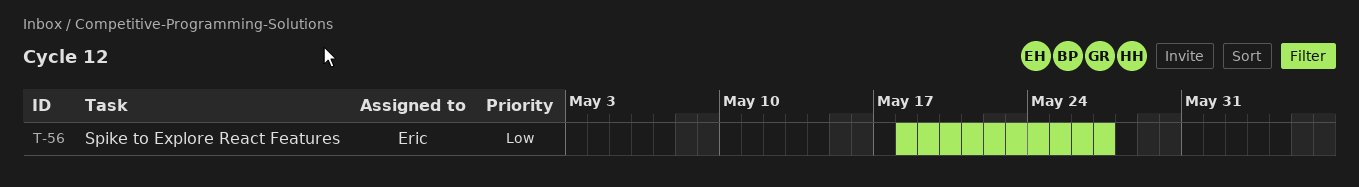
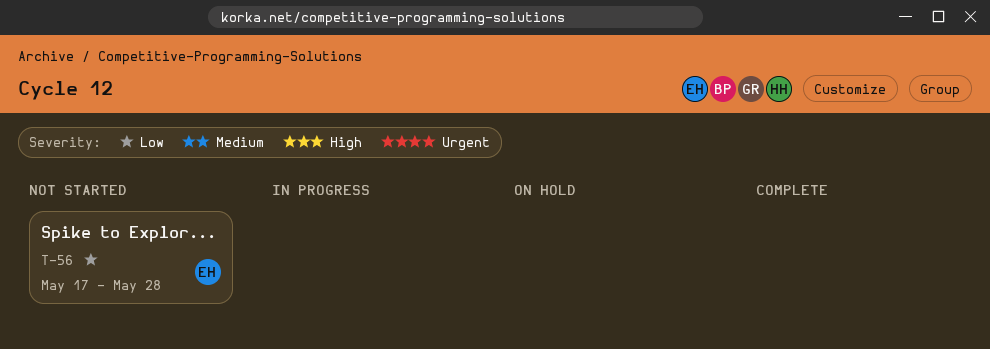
T-56, start: May 18 -> May 17
T-56, due: May 27 -> May 28

